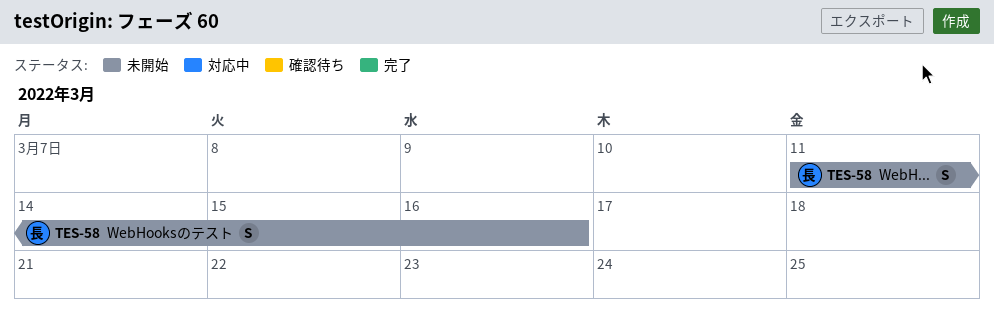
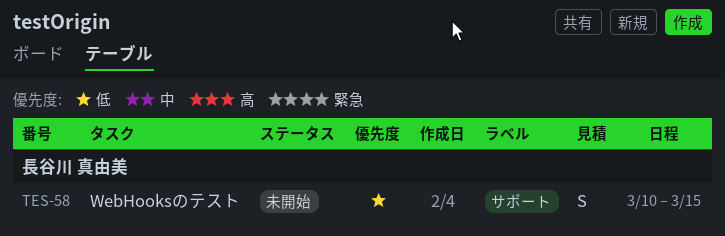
TES-58, start: Mar 11 -> Mar 10
TES-58, due: Mar 16 -> Mar 15

